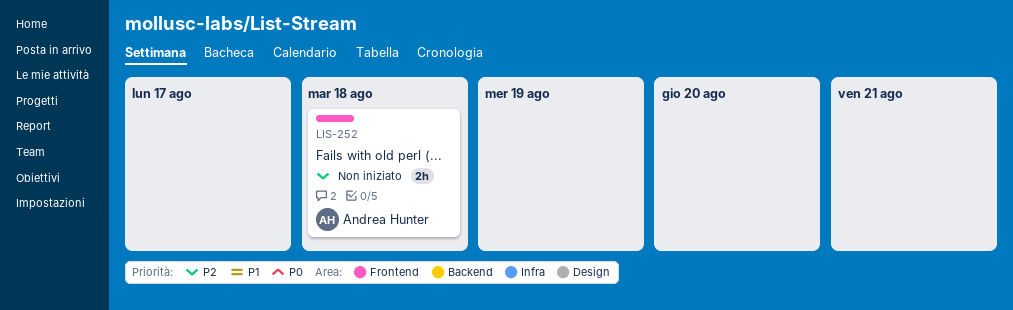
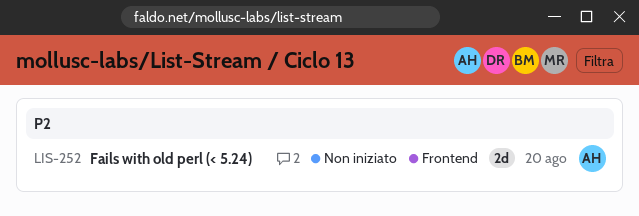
LIS-252, estimate: 2h -> 2d
LIS-252, due: Aug 18 -> Aug 20

